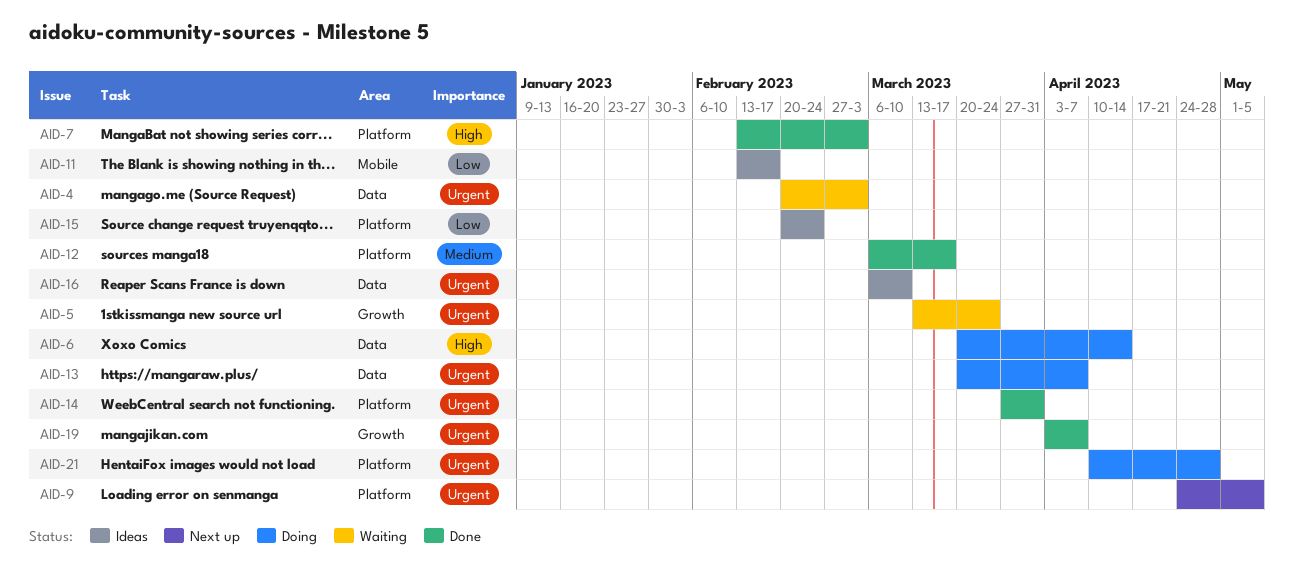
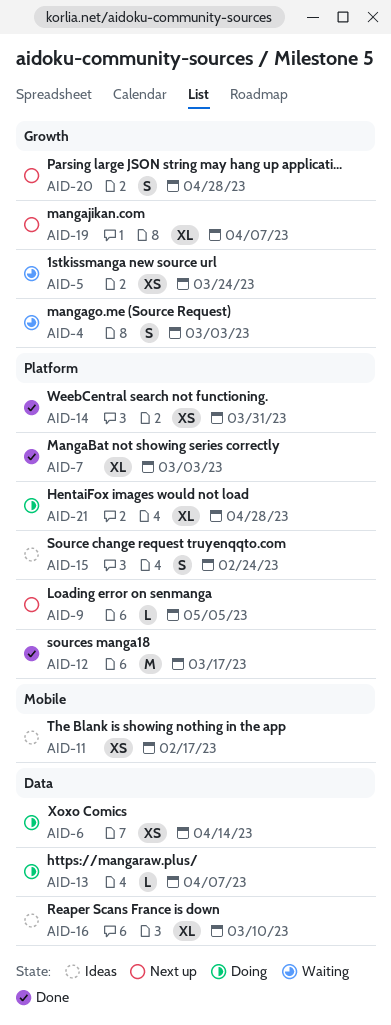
AID-4, label: Data -> Growth
AID-19, status: Done -> Next up
AID-20: none -> present

